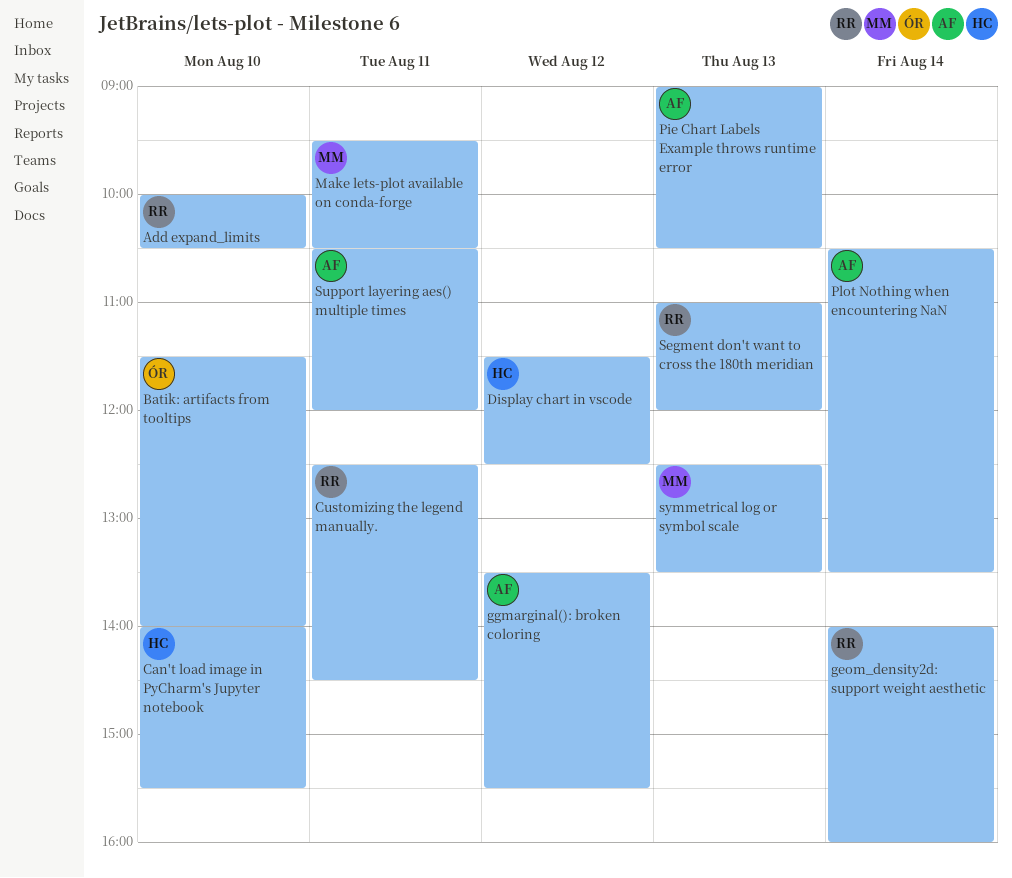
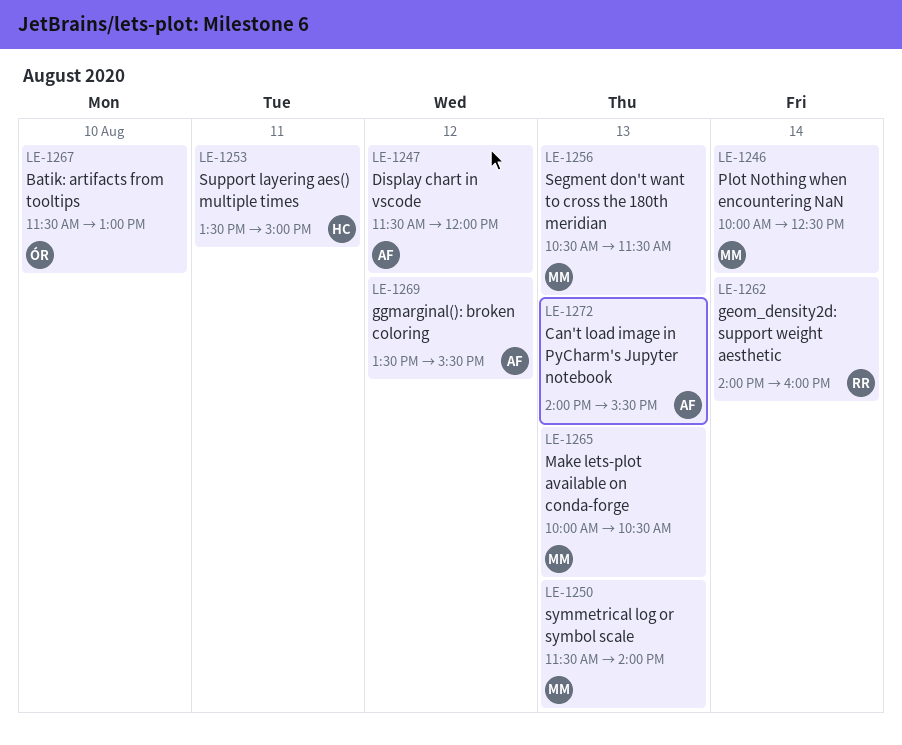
Add expand_limits: present -> none
Batik: artifacts from tooltips, ends: 14:00 -> 13:00
Can't load image in PyCharm's Jupyter notebook, owner: HC -> AF
Can't load image in PyCharm's Jupyter notebook, day: Aug 10 -> Aug 13
Customizing the legend manually.: present -> none
Display chart in vscode, owner: HC -> AF
Display chart in vscode, ends: 12:30 -> 12:00
Make lets-plot available on conda-forge, day: Aug 11 -> Aug 13
Make lets-plot available on conda-forge, begins: 09:30 -> 10:00
Pie Chart Labels Example throws runtime error: present -> none
Plot Nothing when encountering NaN, owner: AF -> MM
Plot Nothing when encountering NaN, begins: 10:30 -> 10:00
Plot Nothing when encountering NaN, ends: 13:30 -> 12:30
Segment don't want to cross the 180th meridian, owner: RR -> MM
Segment don't want to cross the 180th meridian, begins: 11:00 -> 10:30
Segment don't want to cross the 180th meridian, ends: 12:00 -> 11:30
Support layering aes() multiple times, owner: AF -> HC
Support layering aes() multiple times, begins: 10:30 -> 13:30
Support layering aes() multiple times, ends: 12:00 -> 15:00
symmetrical log or symbol scale, begins: 12:30 -> 11:30
symmetrical log or symbol scale, ends: 13:30 -> 14:00

